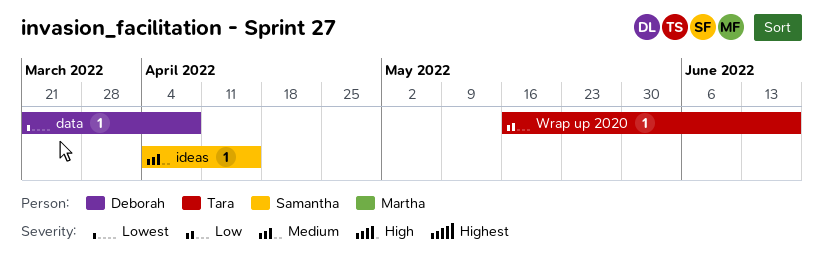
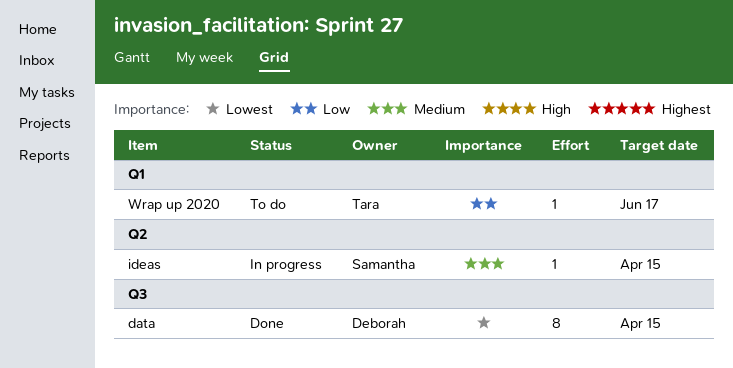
data, estimate: 1 -> 8
data, due: Apr 8 -> Apr 15

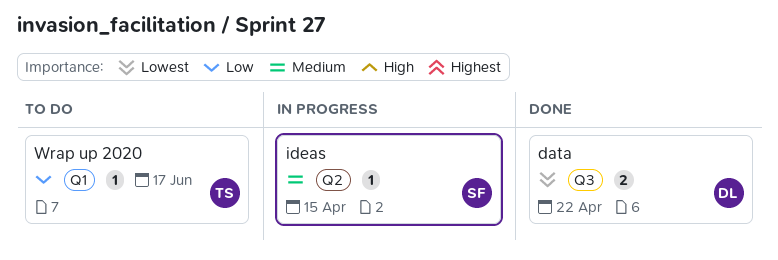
data, estimate: 8 -> 2
data, due: Apr 15 -> Apr 22

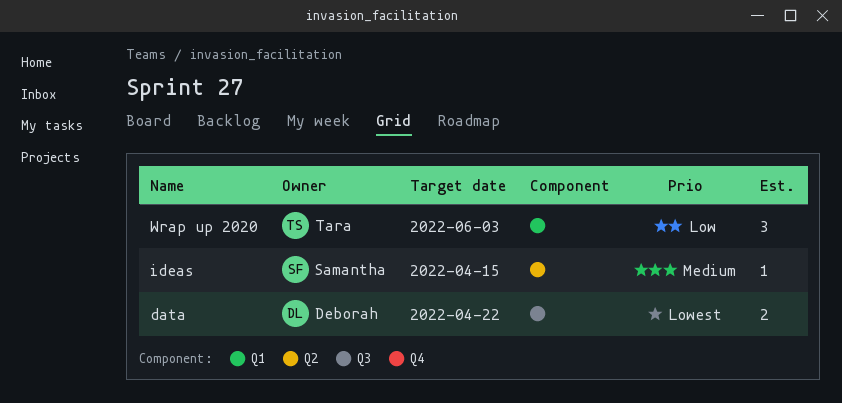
Wrap up 2020, estimate: 1 -> 3
Wrap up 2020, due: Jun 17 -> Jun 3

